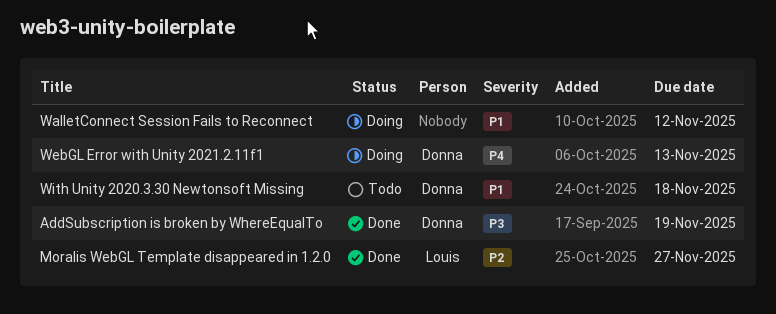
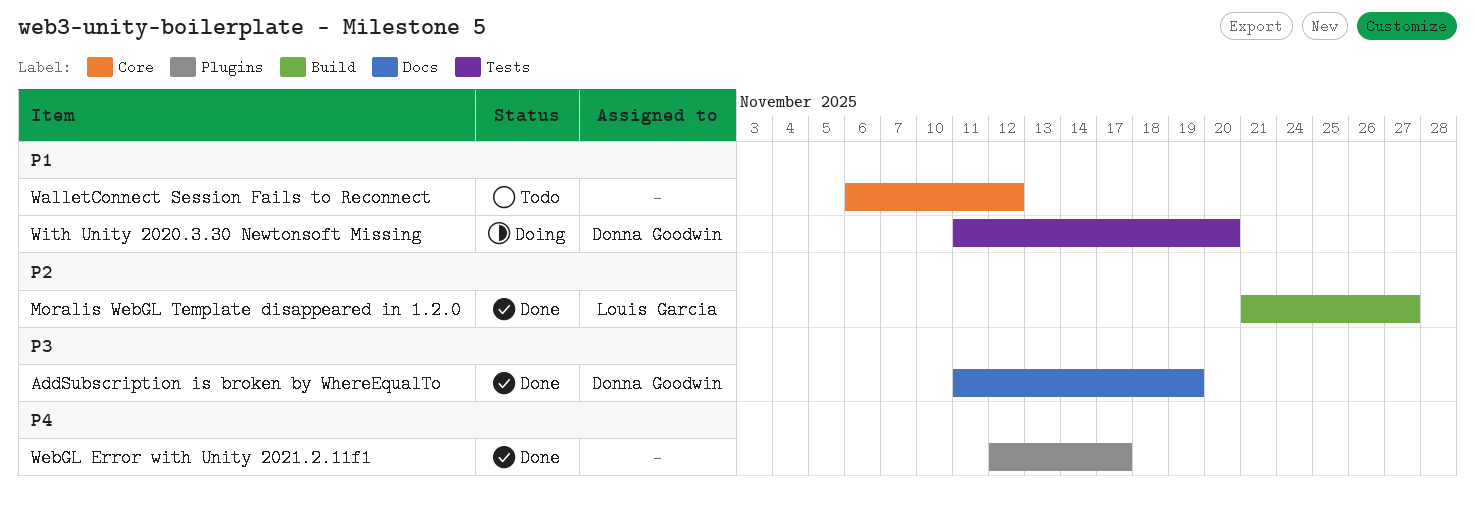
WalletConnect Session Fails to Reconnect, status: Doing -> Todo
WebGL Error with Unity 2021.2.11f1, status: Doing -> Done
WebGL Error with Unity 2021.2.11f1, owner: Donna Goodwin -> none
WebGL Error with Unity 2021.2.11f1, due: Nov 13 -> Nov 17
With Unity 2020.3.30 Newtonsoft Missing, status: Todo -> Doing
With Unity 2020.3.30 Newtonsoft Missing, due: Nov 18 -> Nov 20

